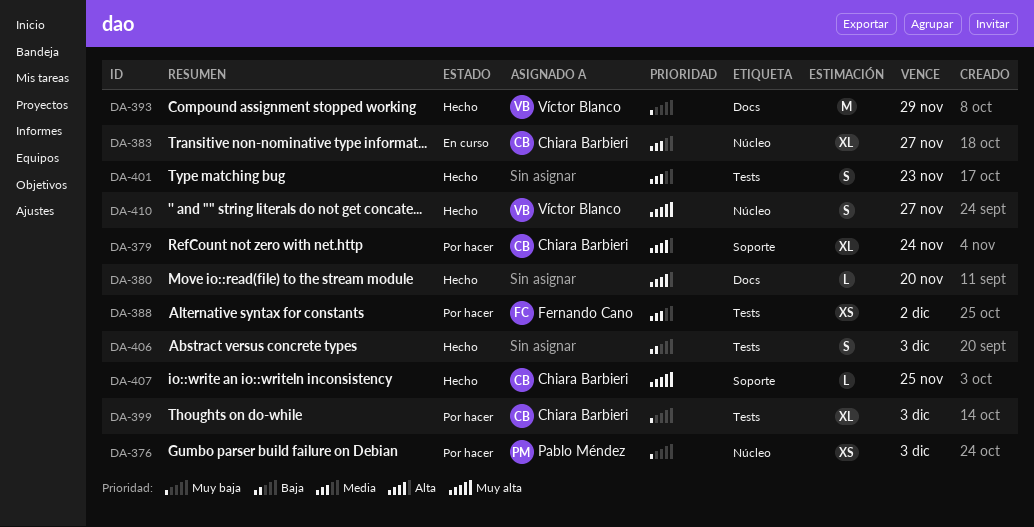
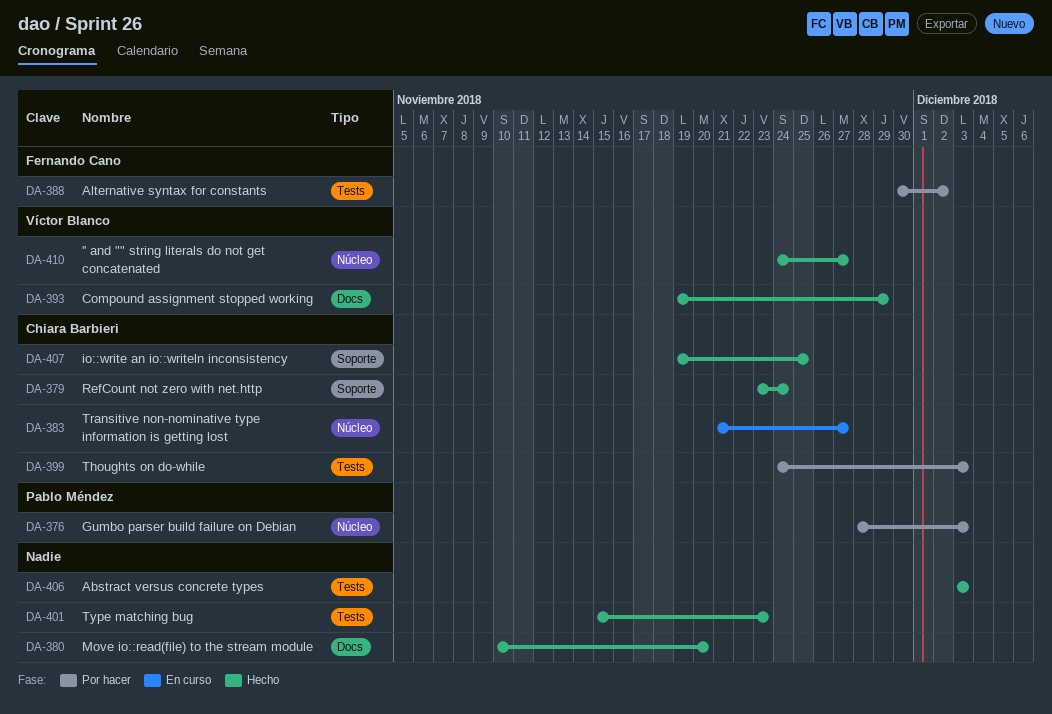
DA-379, status: Por hacer -> Hecho

